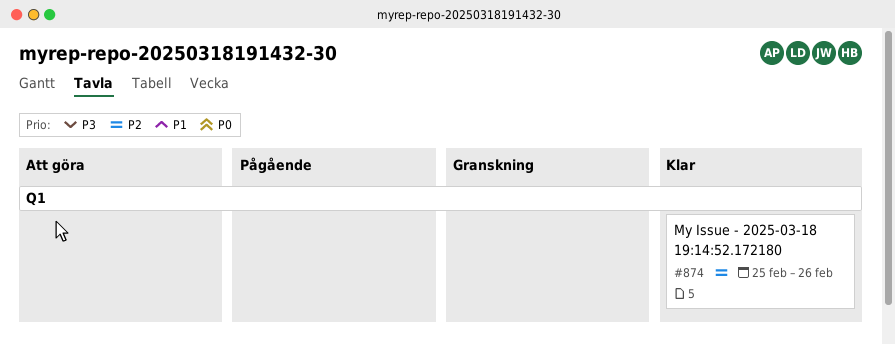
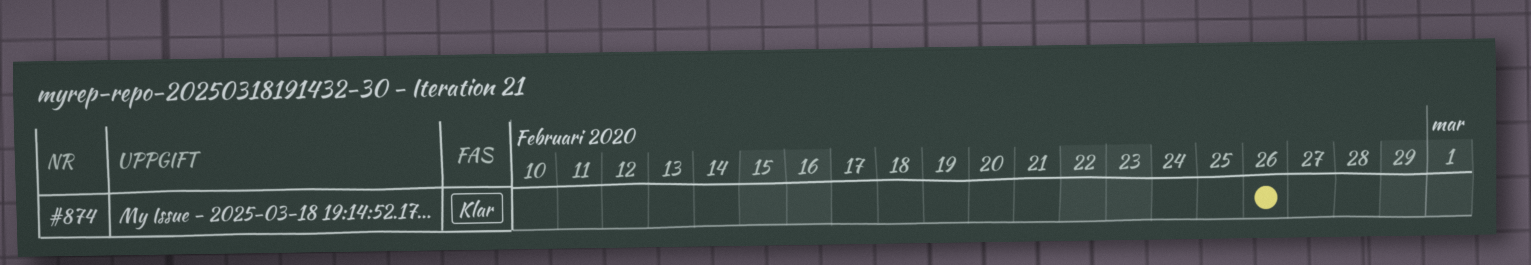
#874, start: Feb 25 -> Feb 26

